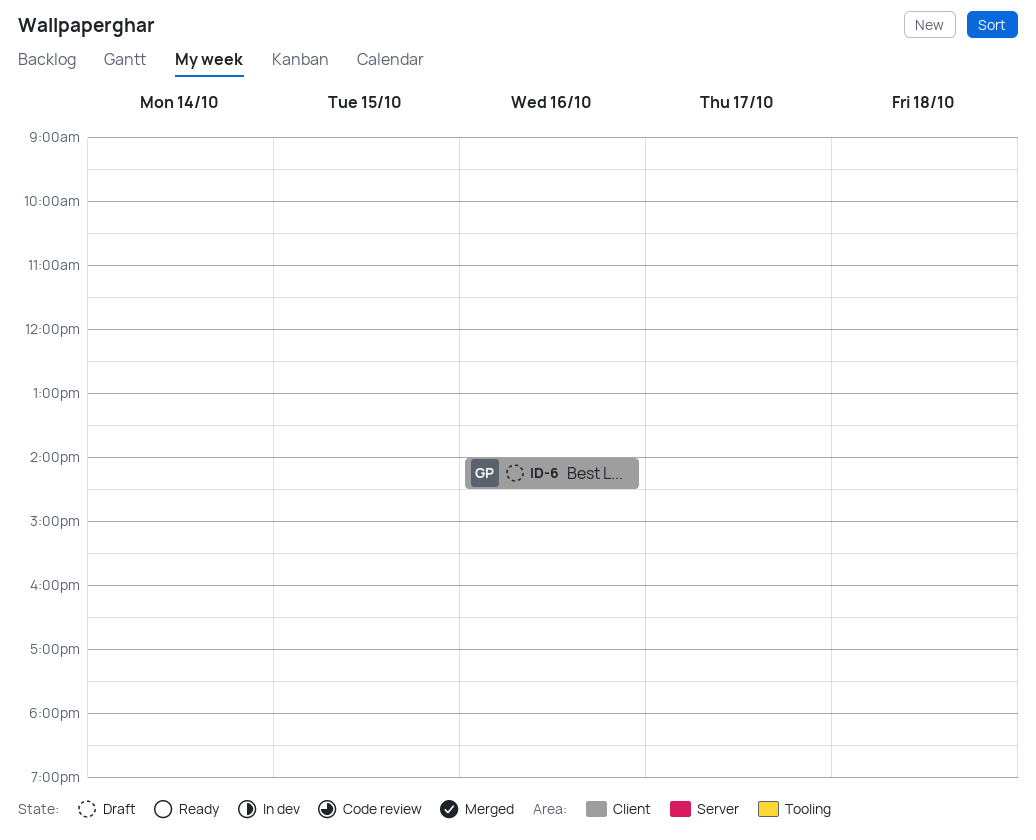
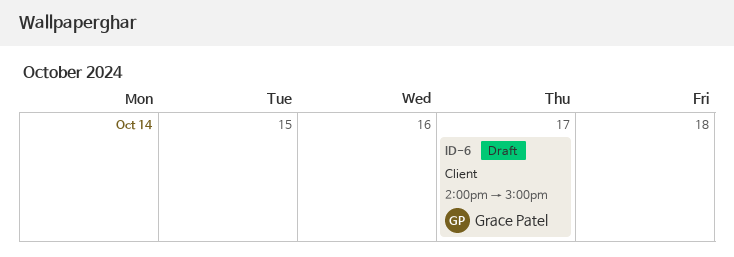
ID-6, day: Oct 16 -> Oct 17
ID-6, ends: 14:30 -> 15:00

